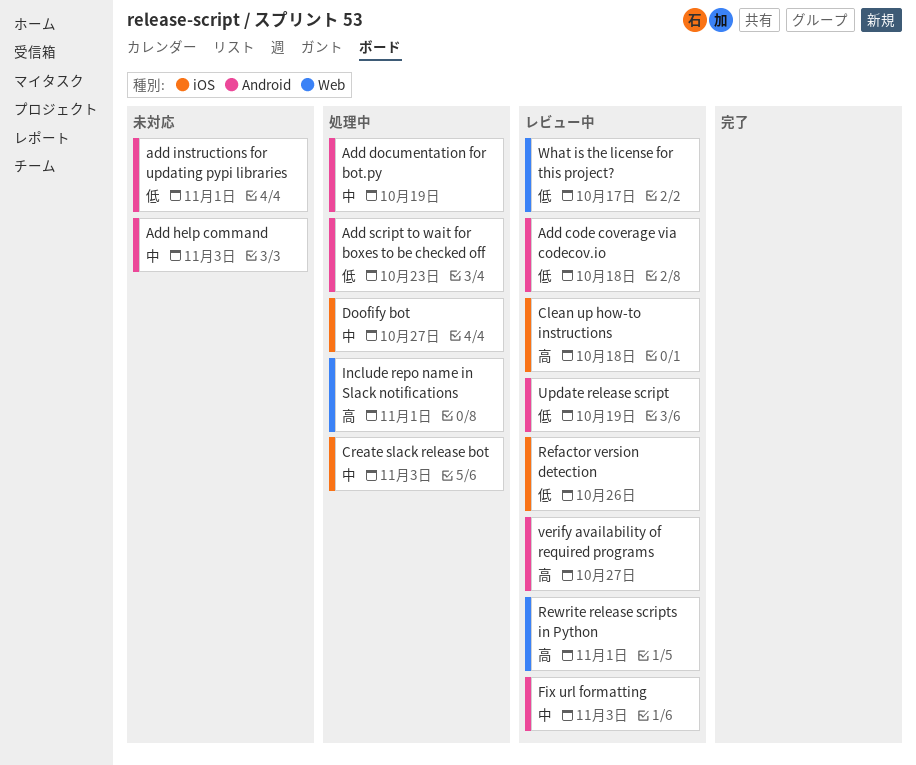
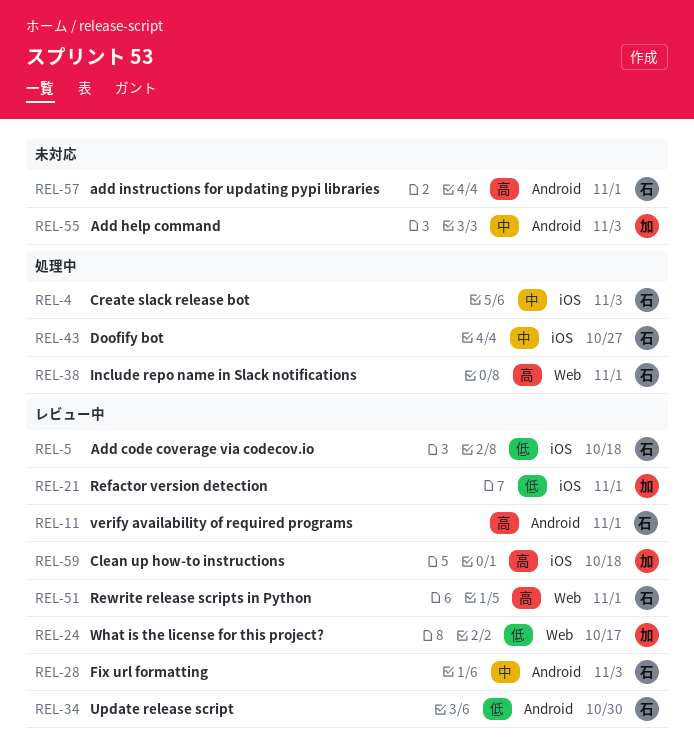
Add code coverage via codecov.io, label: Android -> iOS
Add documentation for bot.py: present -> none
add instructions for updating pypi libraries, priority: 低 -> 高
Add script to wait for boxes to be checked off: present -> none
Refactor version detection, due: Oct 26 -> Nov 1
Update release script, due: Oct 19 -> Oct 30
verify availability of required programs, due: Oct 27 -> Nov 1

